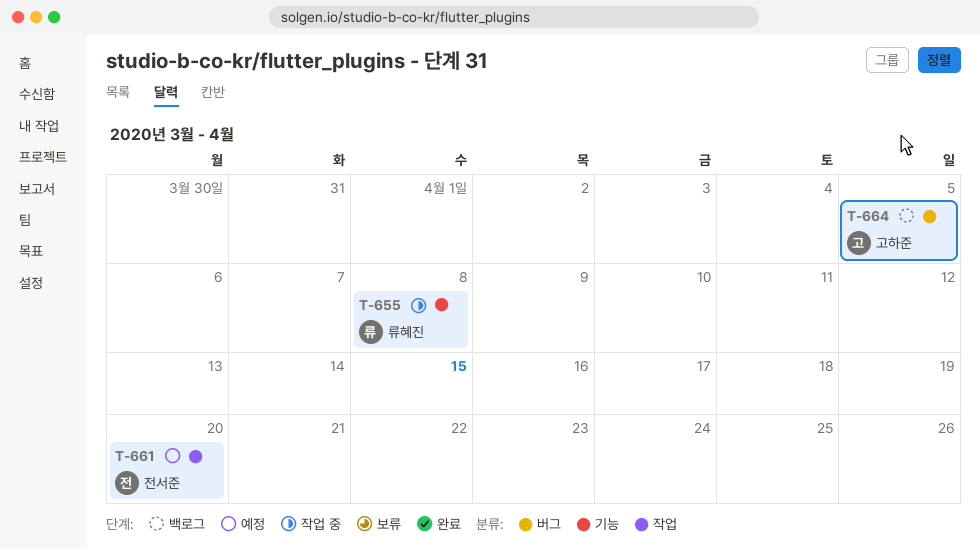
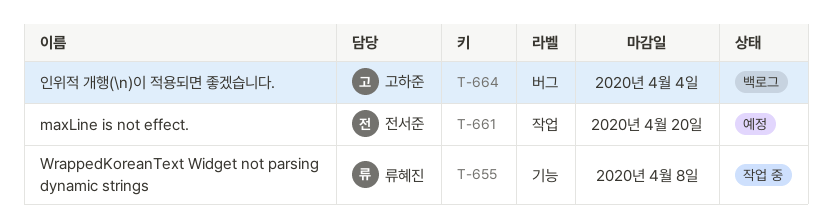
T-664, due: Apr 5 -> Apr 4

